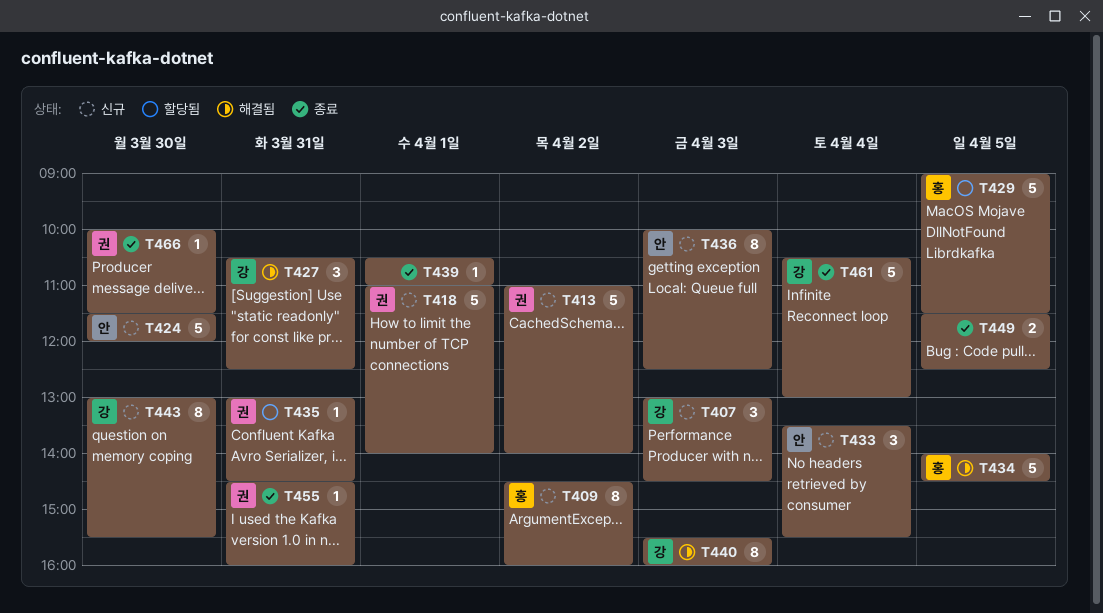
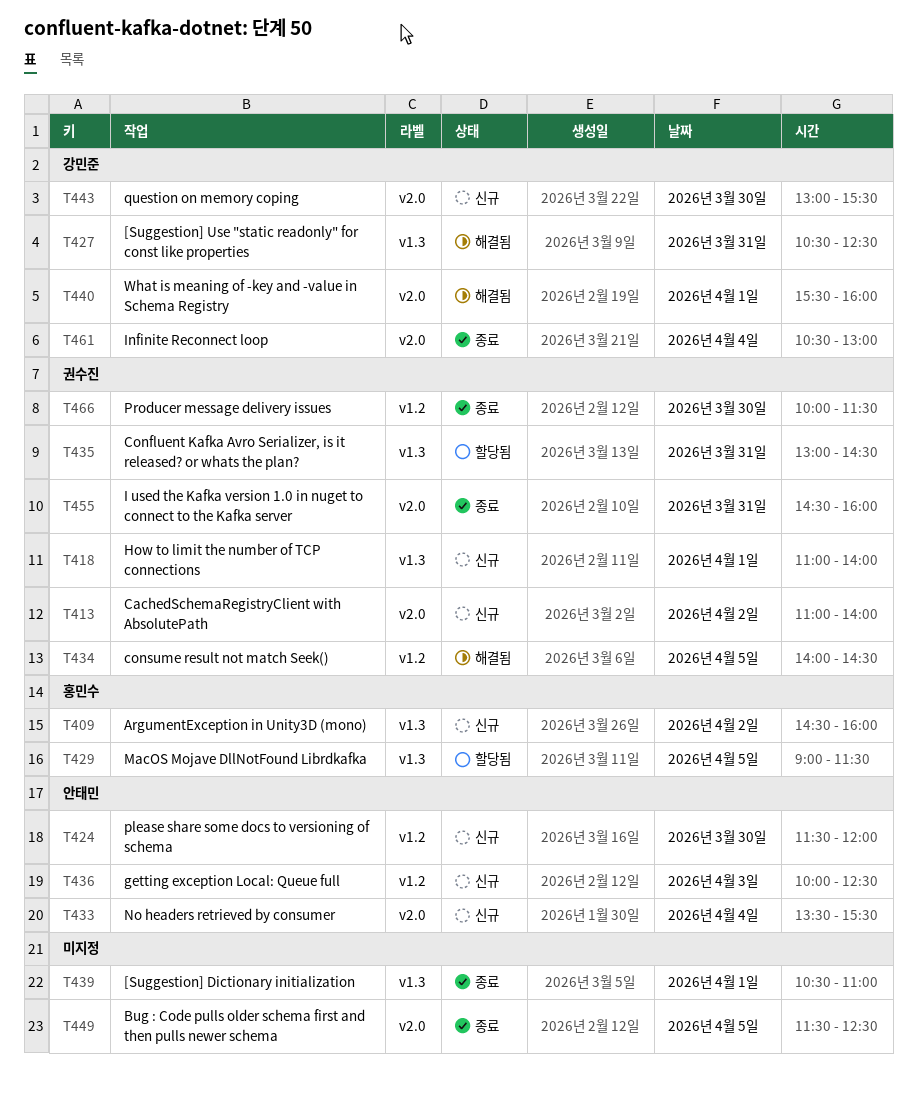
T407: present -> none
T434, owner: 홍민수 -> 권수진
T440, day: Apr 3 -> Apr 1

